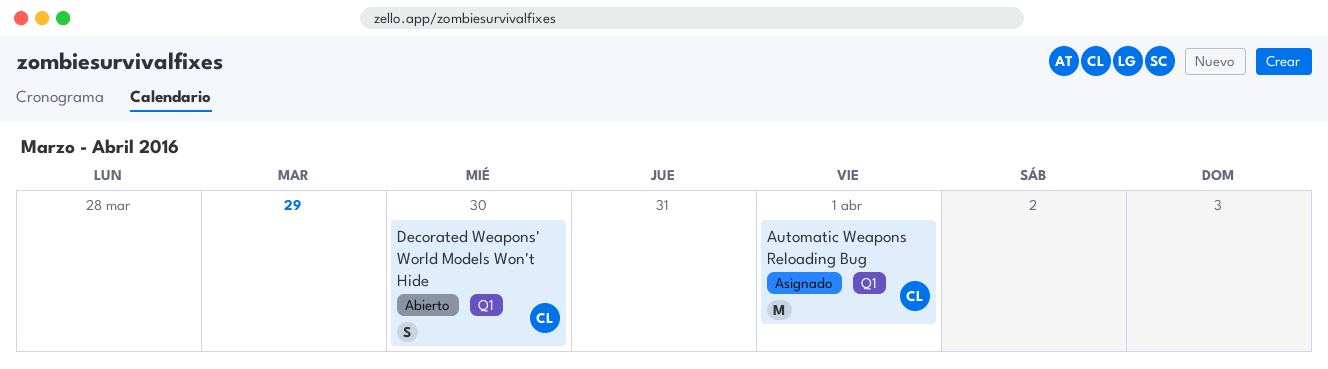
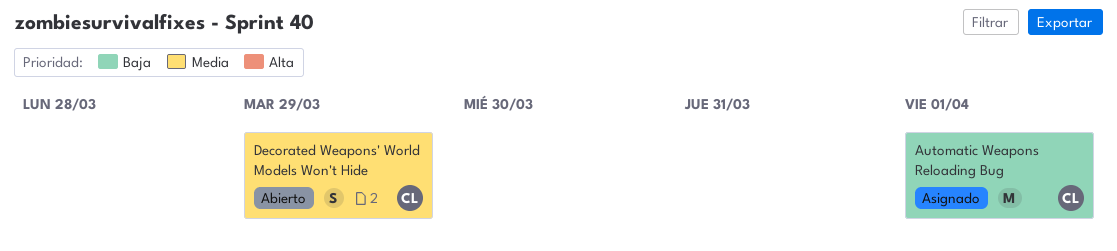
Decorated Weapons' World Models Won't Hide, due: Mar 30 -> Mar 29

